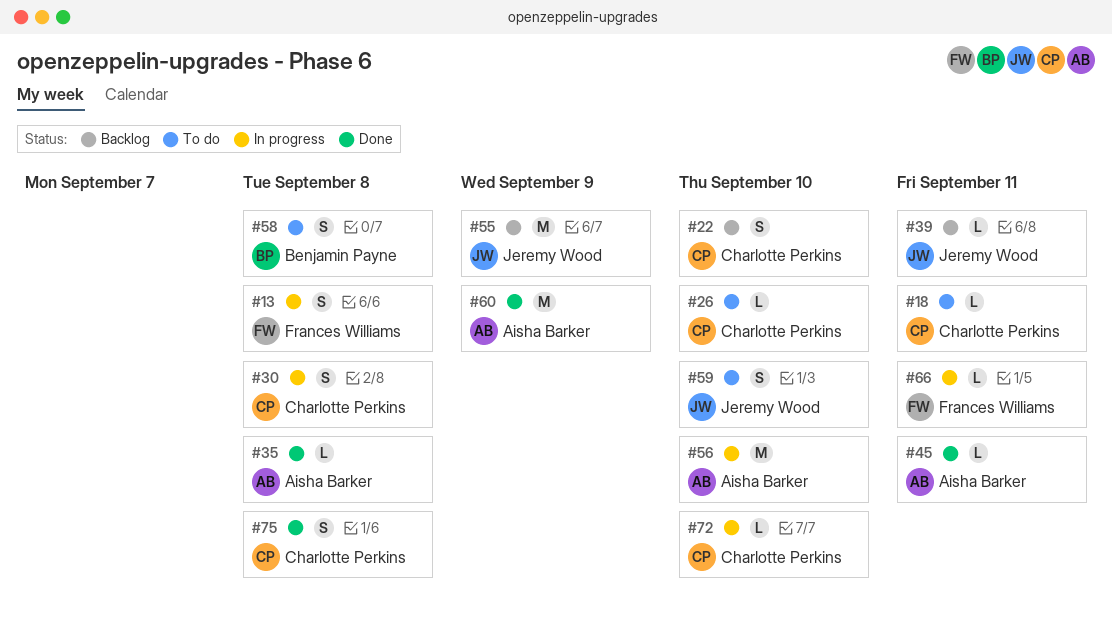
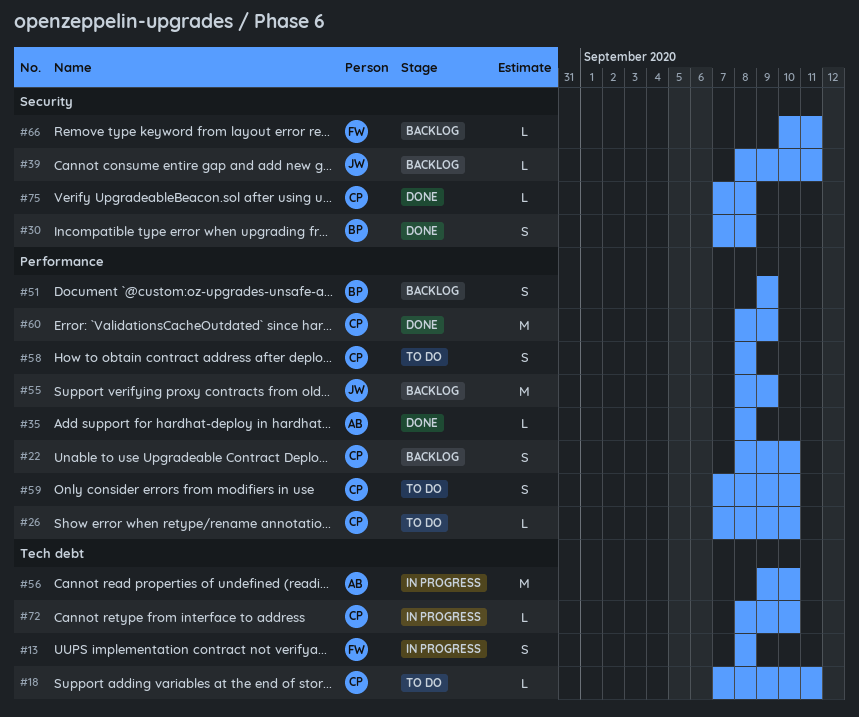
#30, status: In progress -> Done
#30, owner: Charlotte Perkins -> Benjamin Payne
#45: present -> none
#51: none -> present
#58, owner: Benjamin Payne -> Charlotte Perkins
#59, owner: Jeremy Wood -> Charlotte Perkins
#60, owner: Aisha Barker -> Charlotte Perkins
#66, status: In progress -> Backlog
#75, estimate: S -> L

